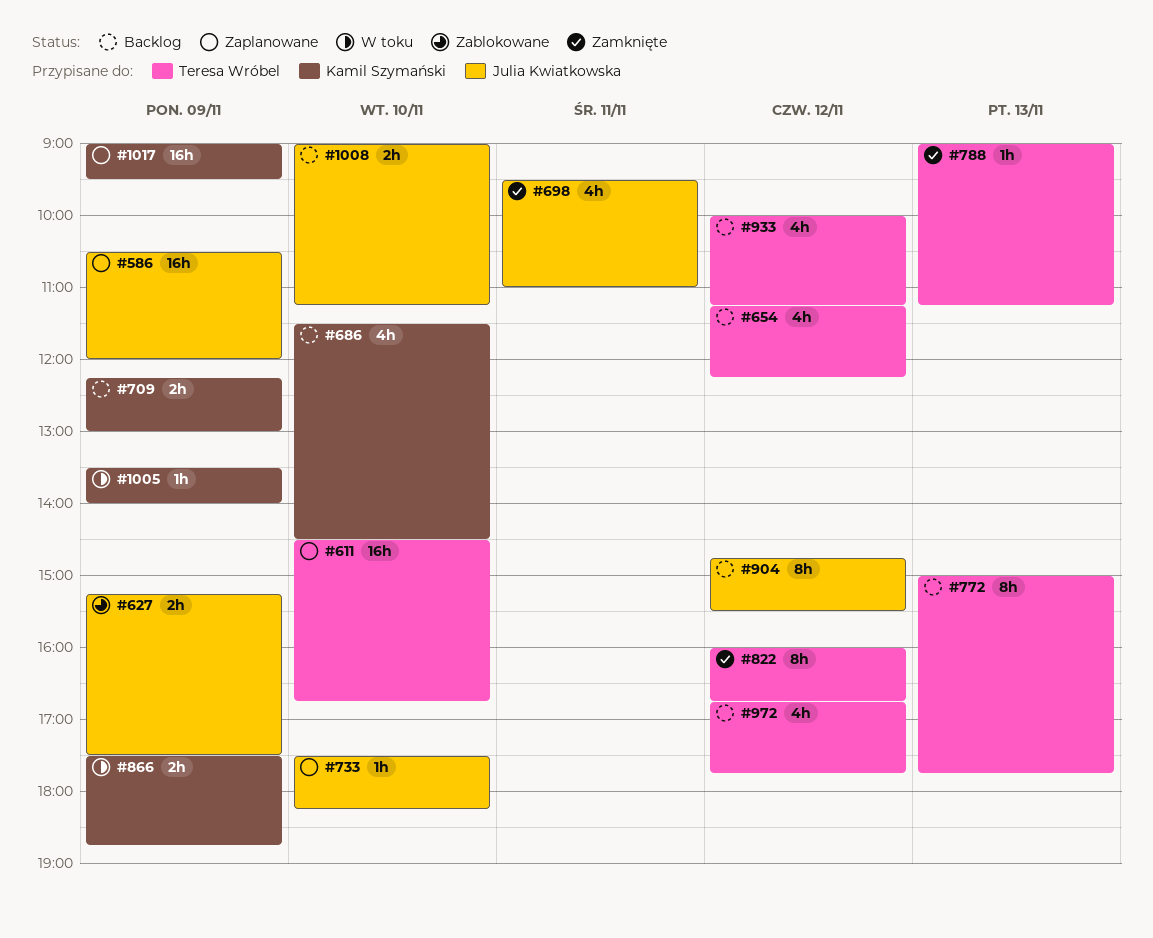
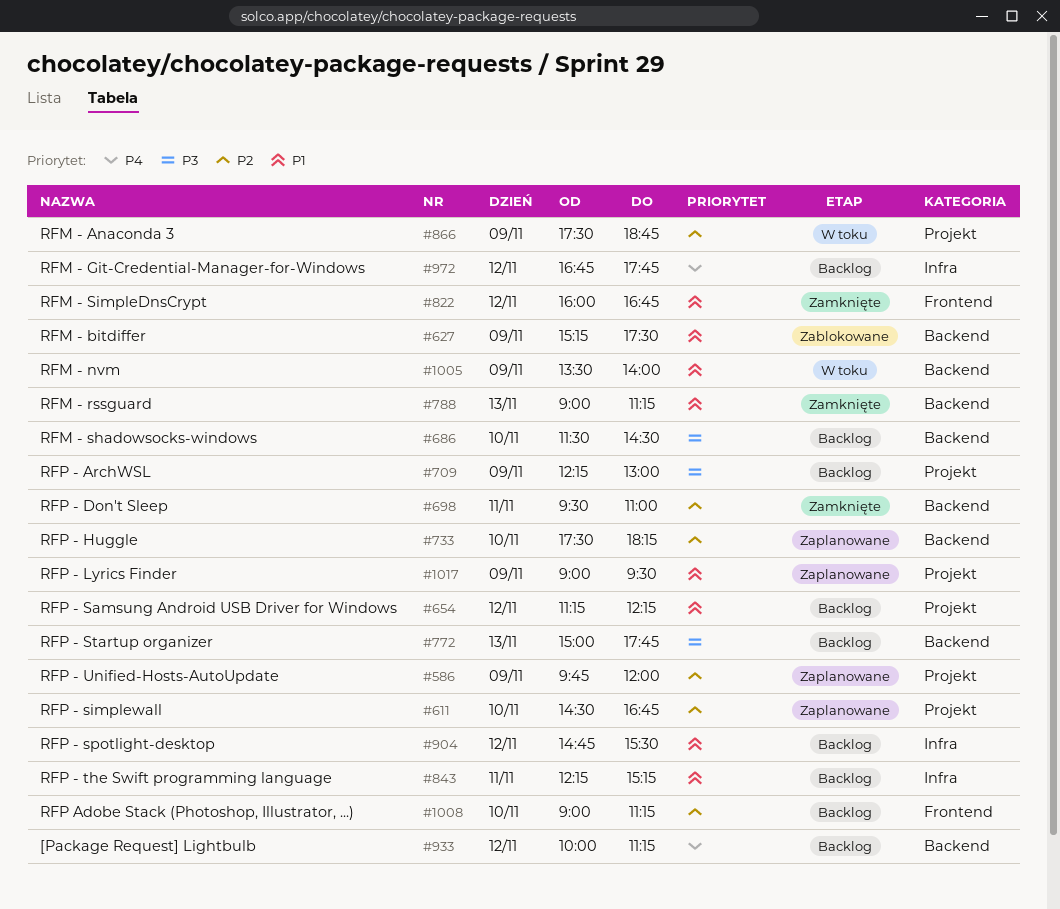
#586, begins: 10:30 -> 09:45
#843: none -> present

